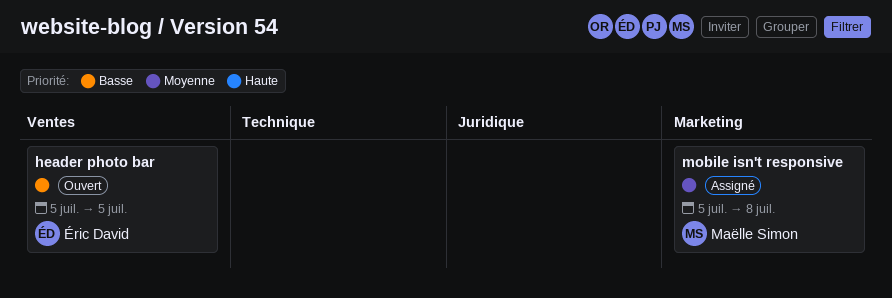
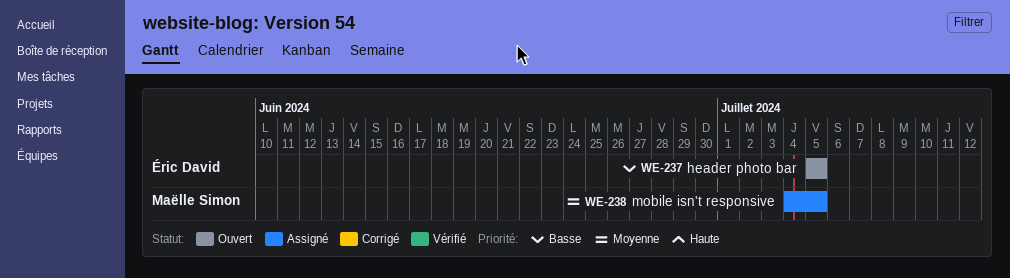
mobile isn't responsive, start: Jul 5 -> Jul 4
mobile isn't responsive, due: Jul 8 -> Jul 5

